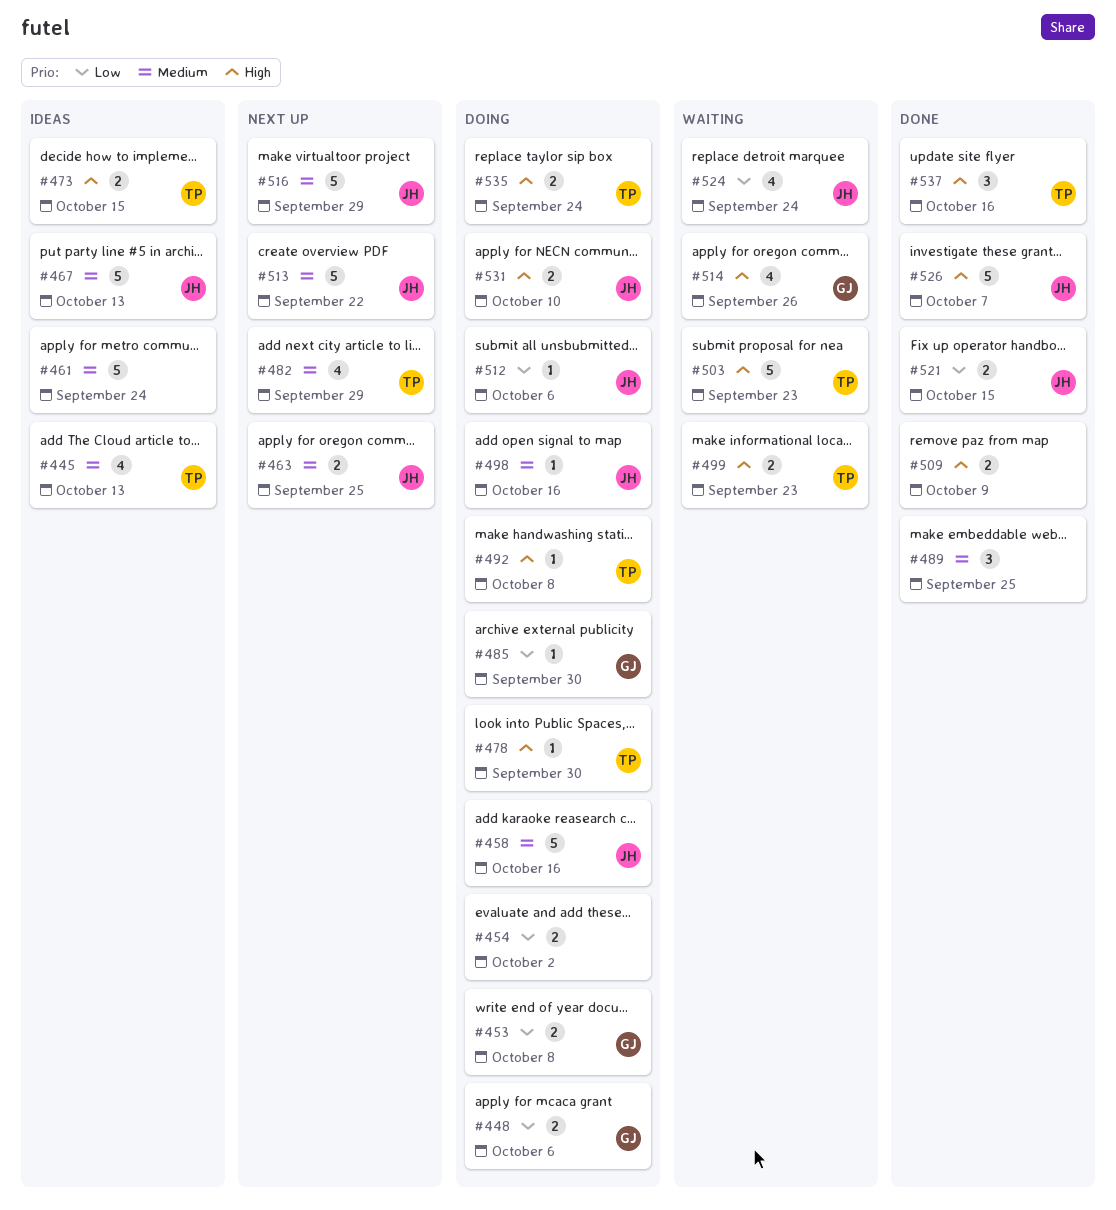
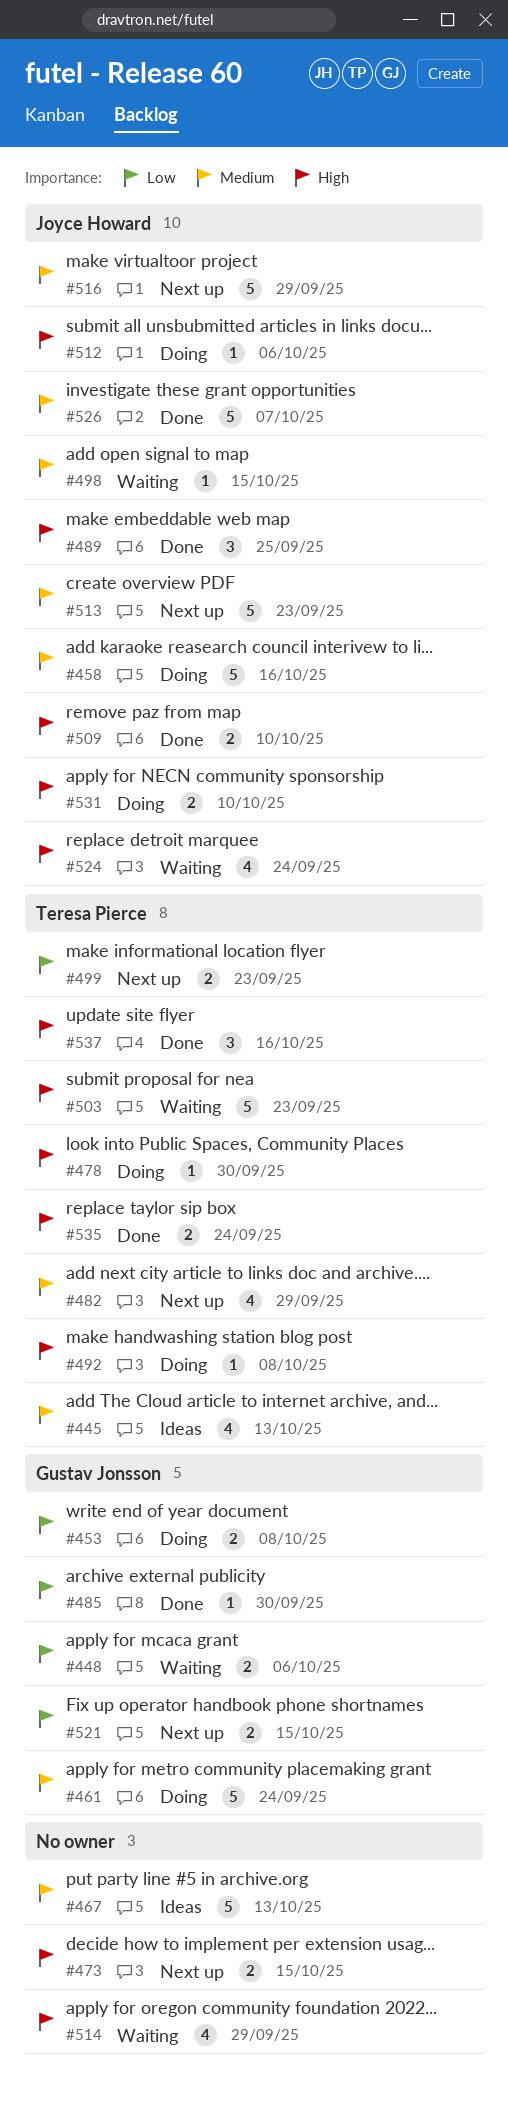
#448, status: Doing -> Waiting
#454: present -> none
#461, status: Ideas -> Doing
#461, owner: none -> Gustav Jonsson
#463: present -> none
#467, owner: Joyce Howard -> none
#473, status: Ideas -> Next up
#473, owner: Teresa Pierce -> none
#485, status: Doing -> Done
#489, owner: none -> Joyce Howard
#489, priority: Medium -> High
#498, status: Doing -> Waiting
#498, due: Oct 16 -> Oct 15
#499, status: Waiting -> Next up
#499, priority: High -> Low
#509, owner: none -> Joyce Howard
#509, due: Oct 9 -> Oct 10
#512, priority: Low -> High
#513, due: Sep 22 -> Sep 23
#514, owner: Gustav Jonsson -> none
#514, due: Sep 26 -> Sep 29
#521, status: Done -> Next up
#521, owner: Joyce Howard -> Gustav Jonsson
#524, priority: Low -> High
#526, priority: High -> Medium
#535, status: Doing -> Done

